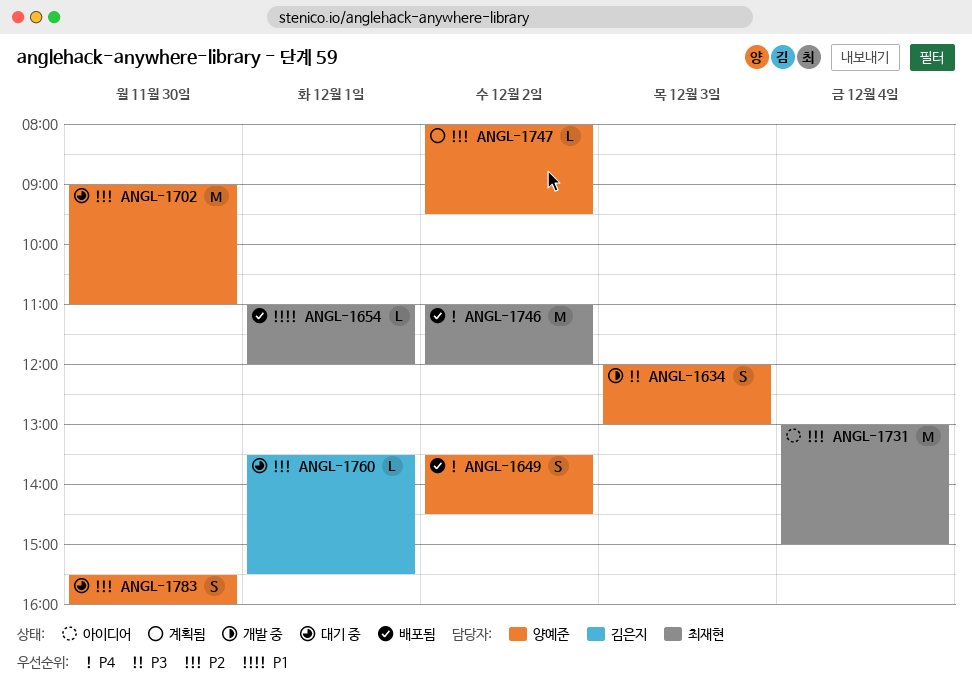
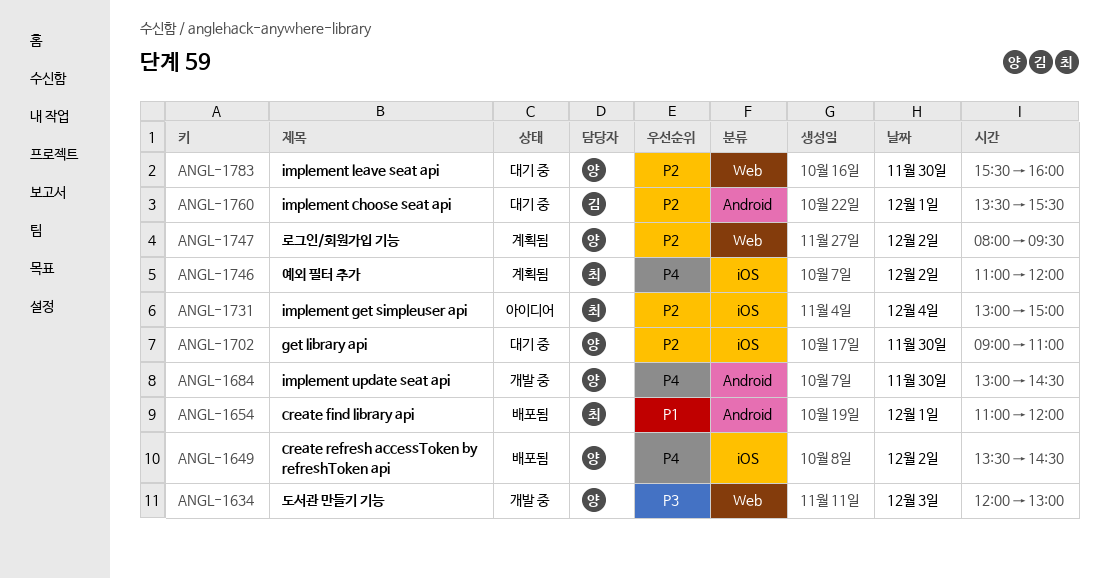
ANGL-1684: none -> present
ANGL-1746, status: 배포됨 -> 계획됨

